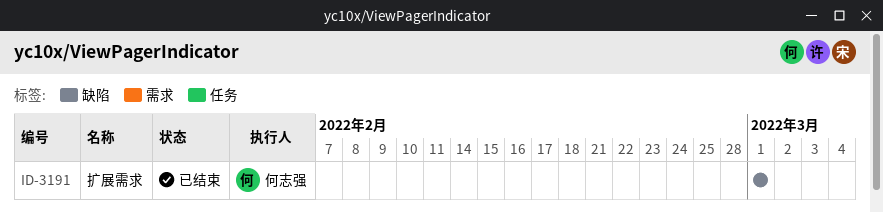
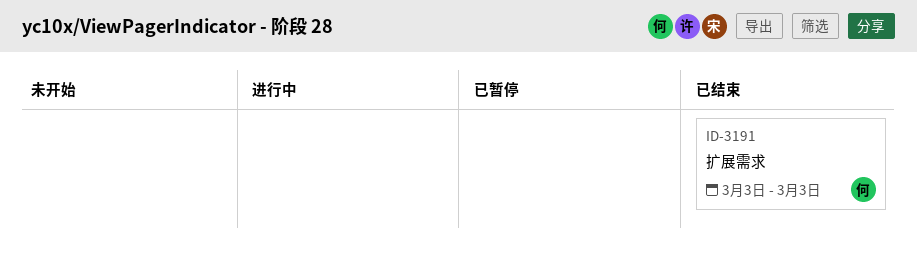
ID-3191, start: Mar 1 -> Mar 3
ID-3191, due: Mar 1 -> Mar 3

